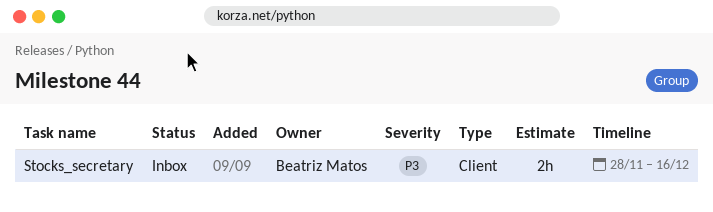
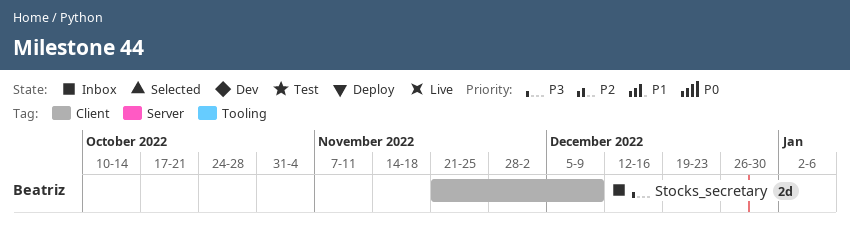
Stocks_secretary, estimate: 2h -> 2d
Stocks_secretary, start: Nov 28 -> Nov 21
Stocks_secretary, due: Dec 16 -> Dec 9

